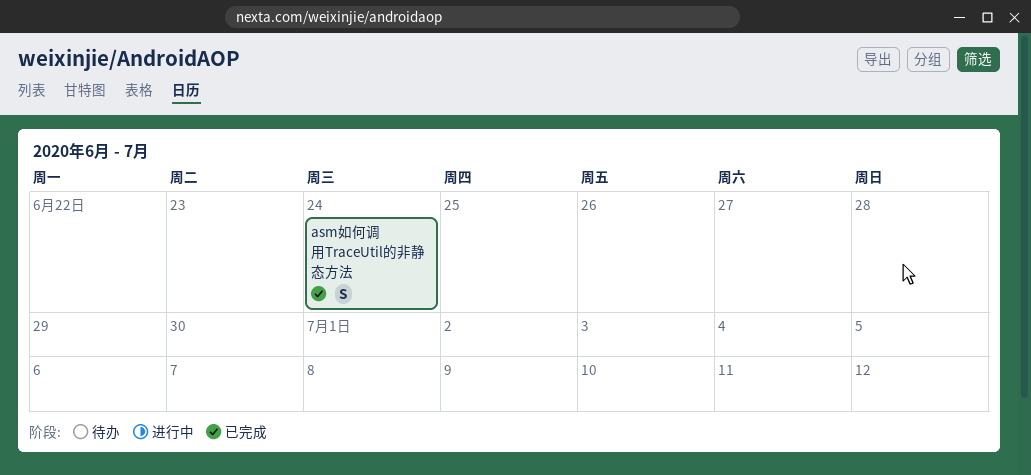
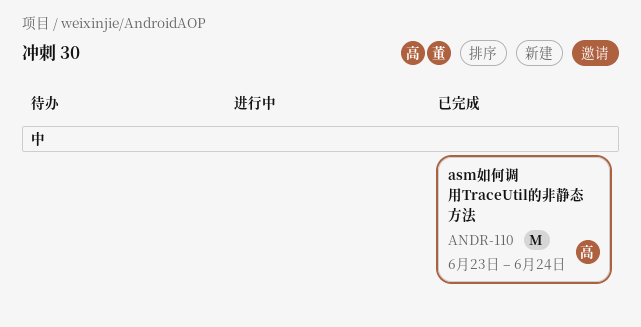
asm如何调用TraceUtil的非静态方法, estimate: S -> M

